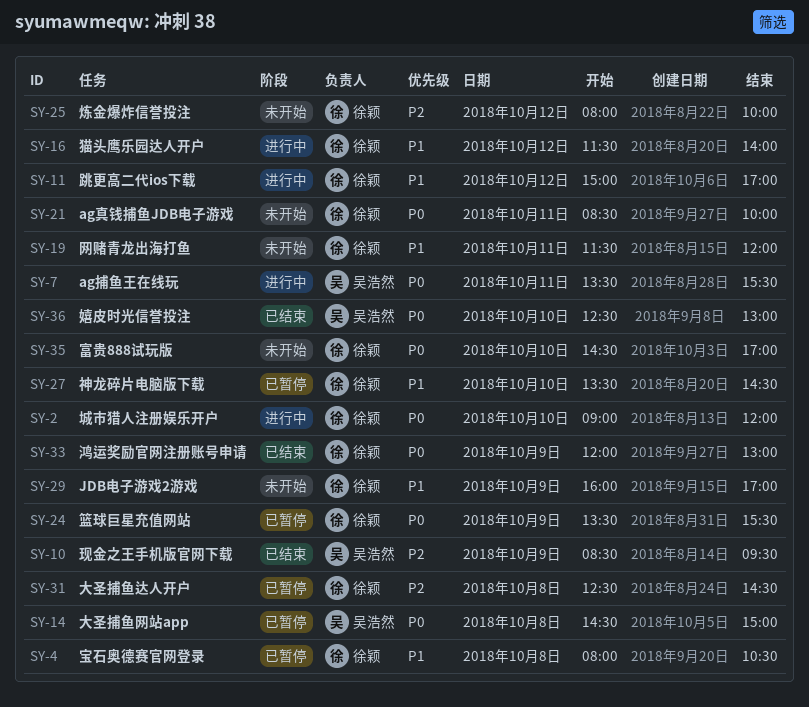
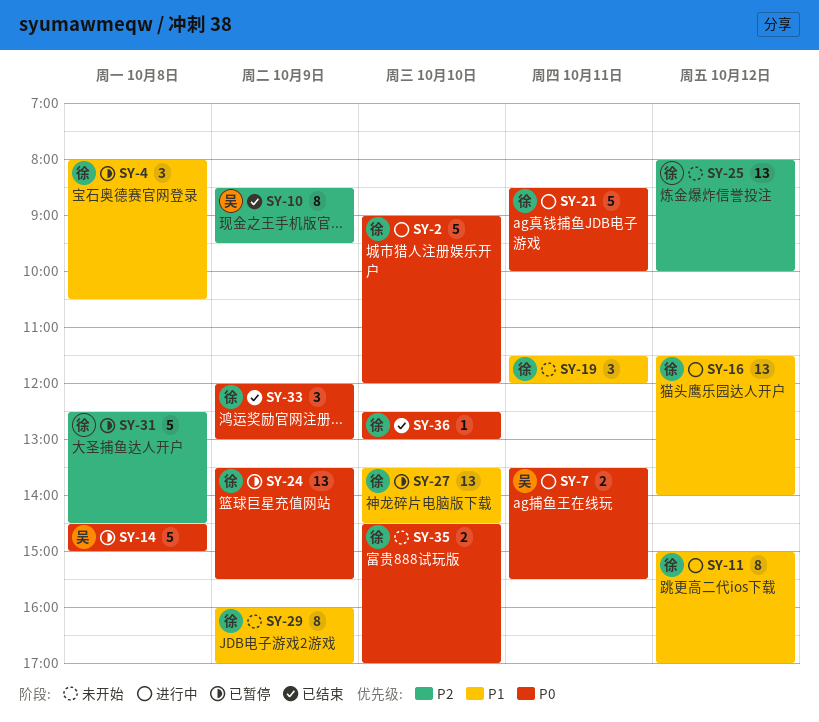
SY-21, status: 未开始 -> 进行中
SY-36, owner: 吴浩然 -> 徐颖

